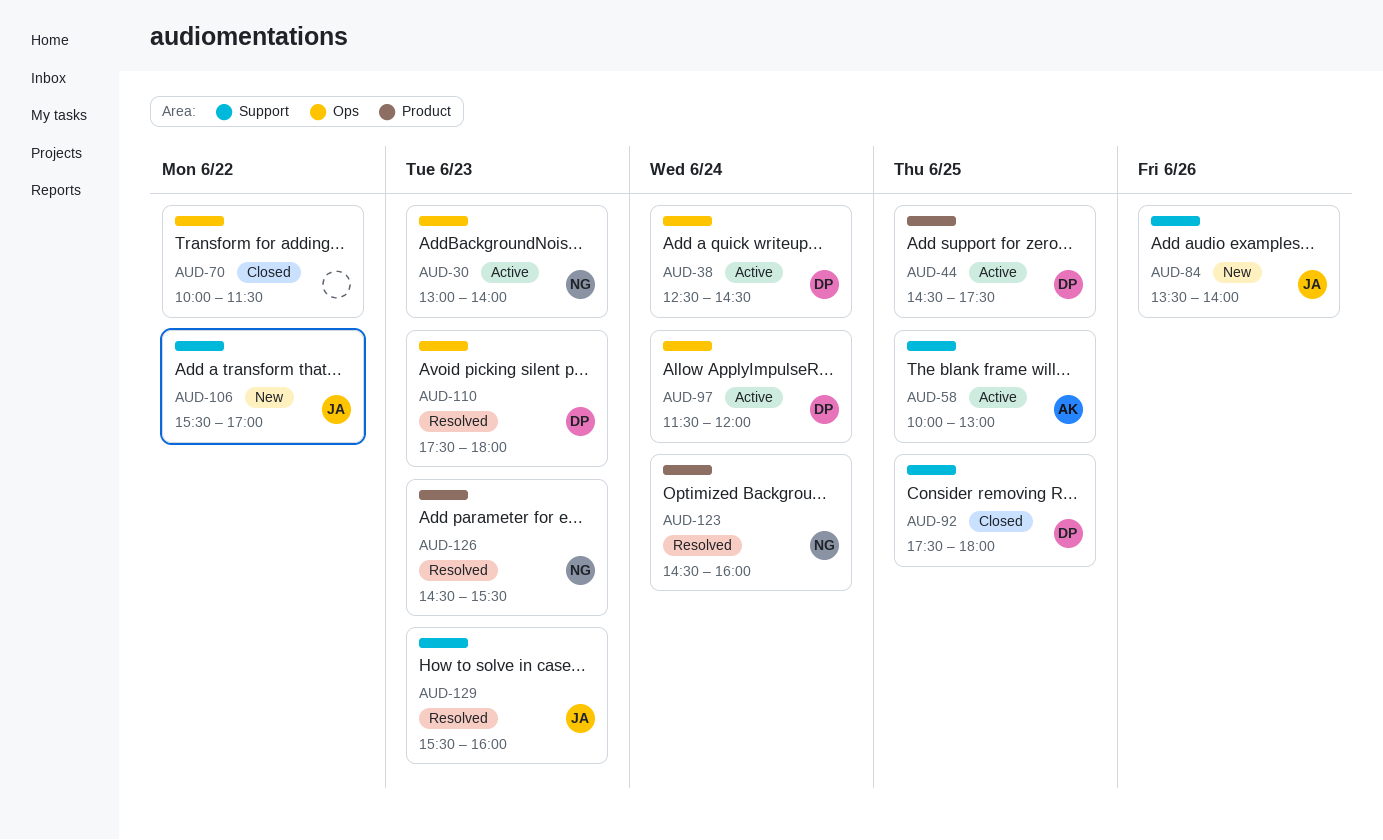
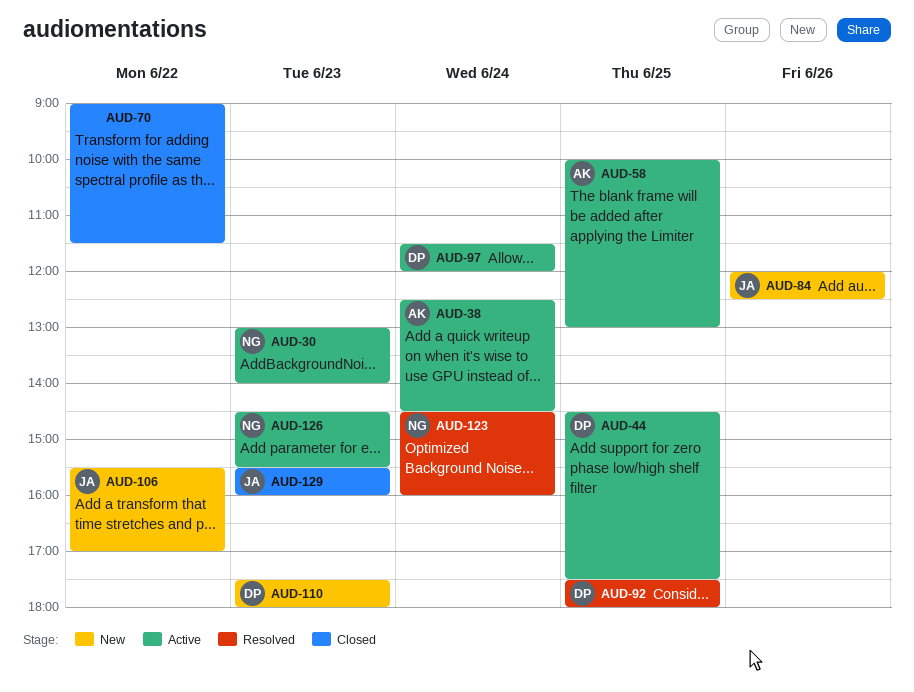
AUD-38, owner: DP -> AK
AUD-70, begins: 10:00 -> 09:00
AUD-84, begins: 13:30 -> 12:00
AUD-84, ends: 14:00 -> 12:30
AUD-92, status: Closed -> Resolved
AUD-110, status: Resolved -> New
AUD-126, status: Resolved -> Active
AUD-129, status: Resolved -> Closed

